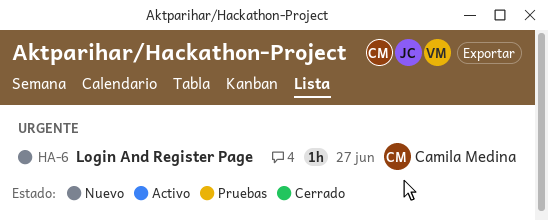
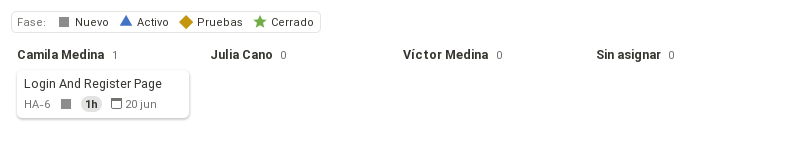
HA-6, due: Jun 27 -> Jun 20

